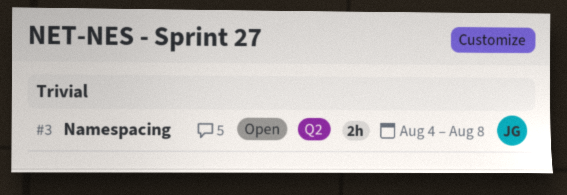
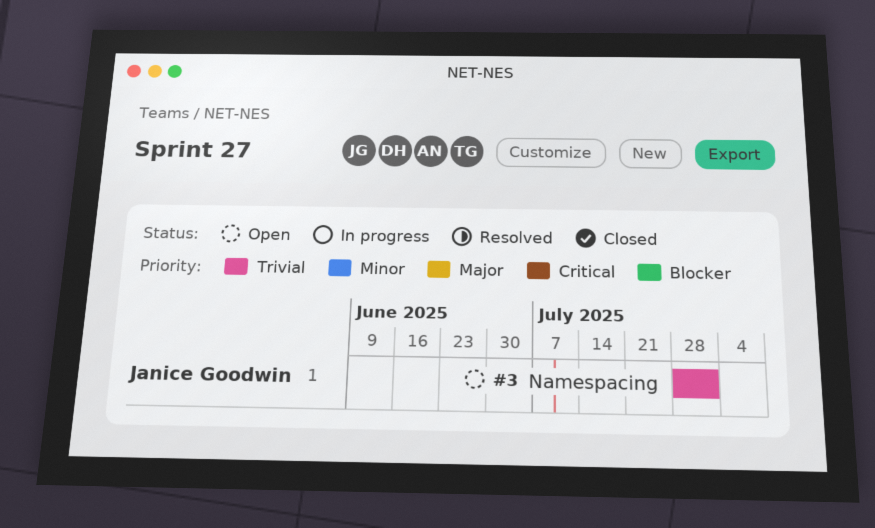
#3, start: Aug 4 -> Jul 28
#3, due: Aug 8 -> Aug 1

